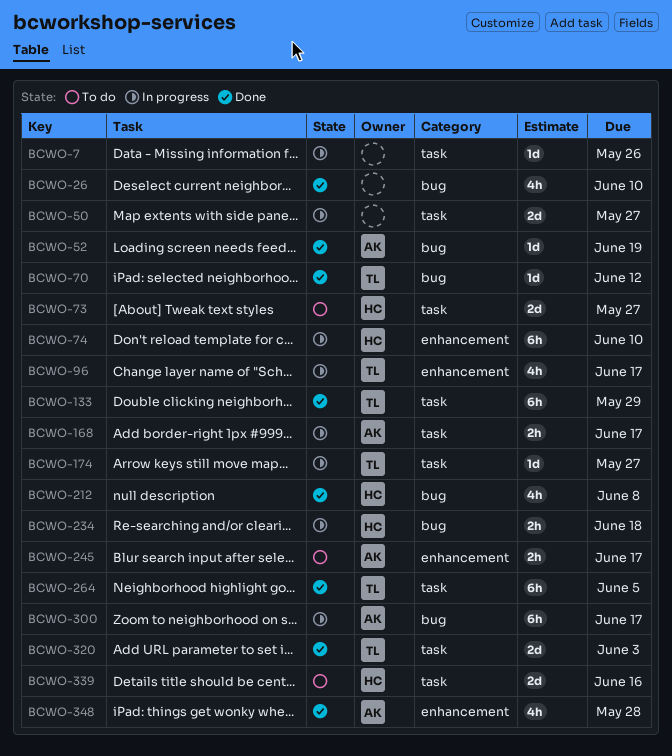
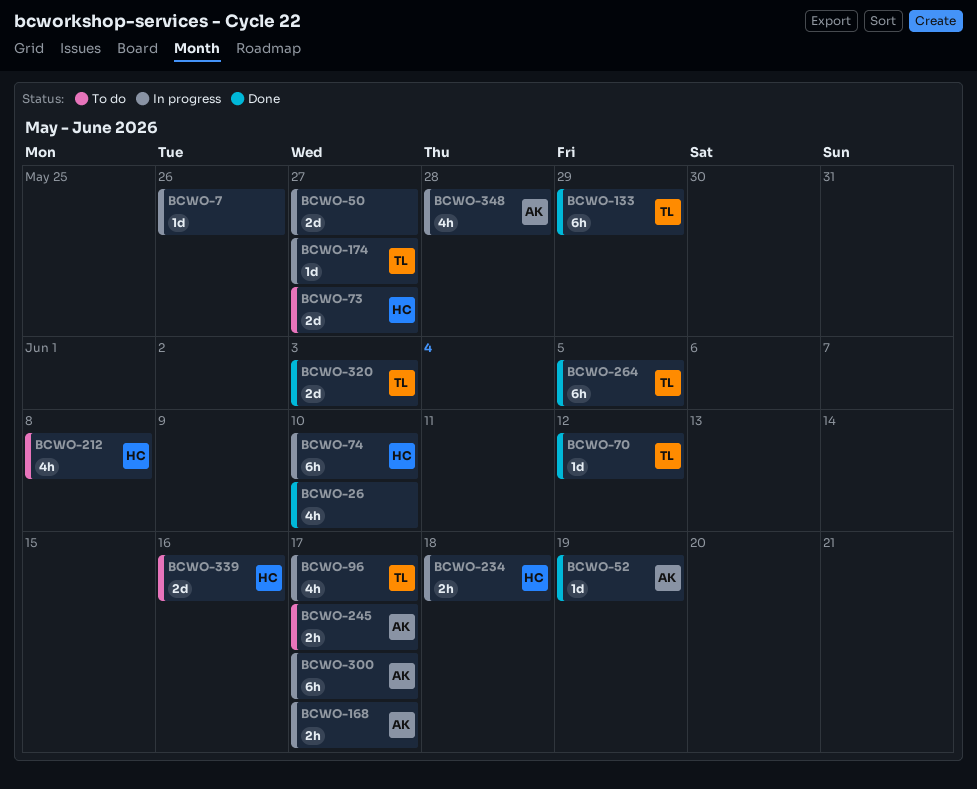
BCWO-212, status: Done -> To do
BCWO-348, status: Done -> In progress

